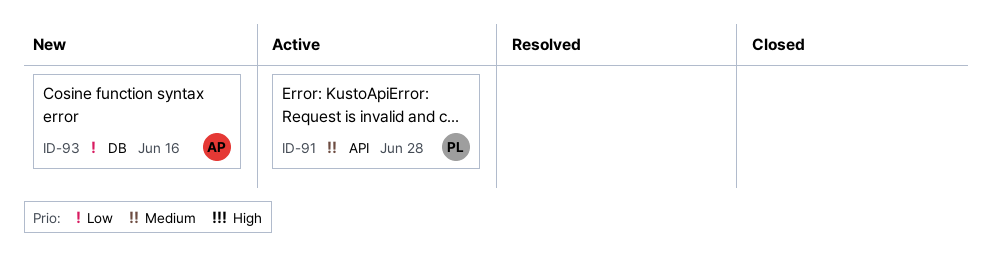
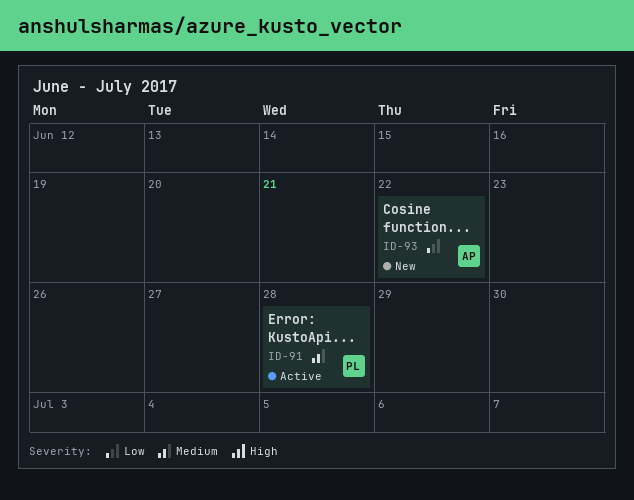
ID-93, due: Jun 16 -> Jun 22

